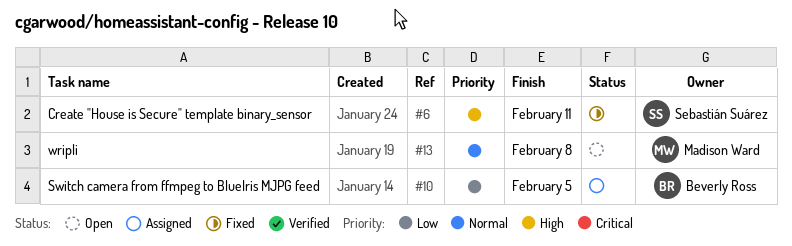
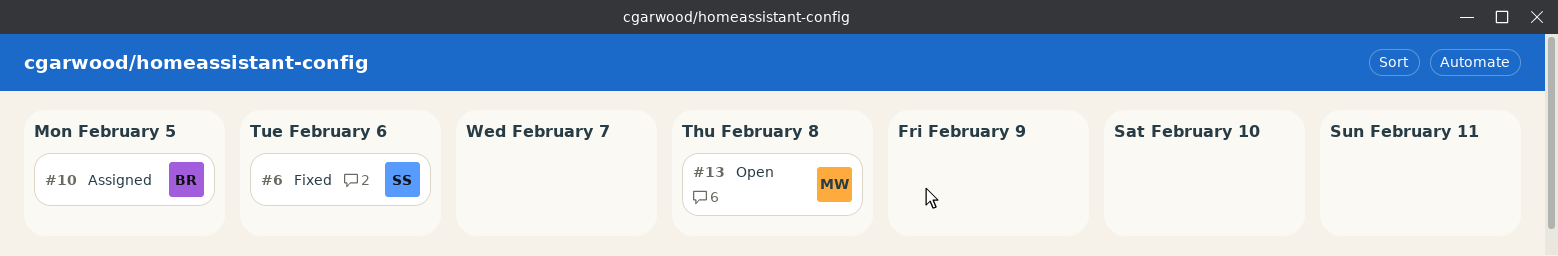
#6, due: Feb 11 -> Feb 6

